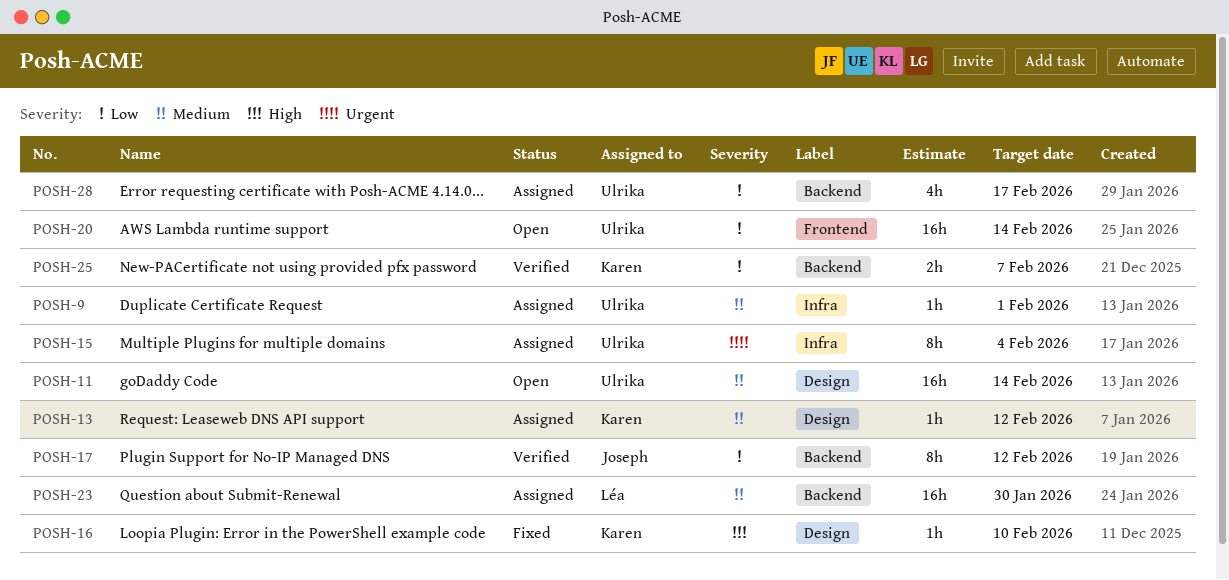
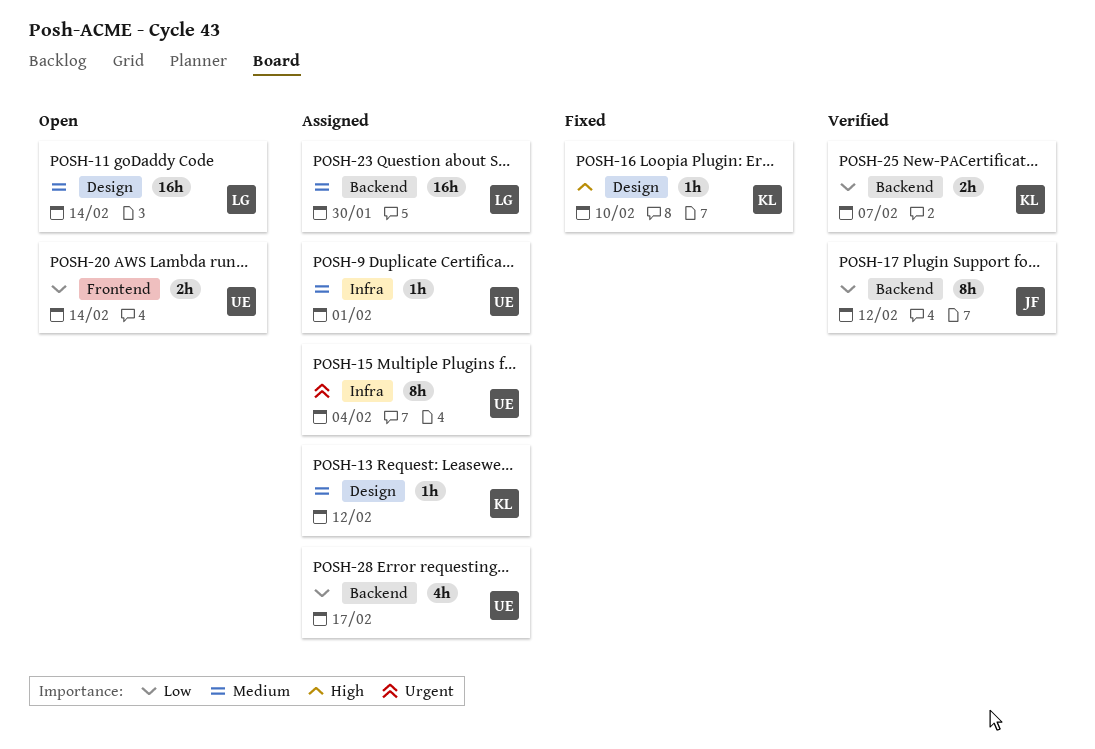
POSH-11, owner: Ulrika -> Léa
POSH-20, estimate: 16h -> 2h

